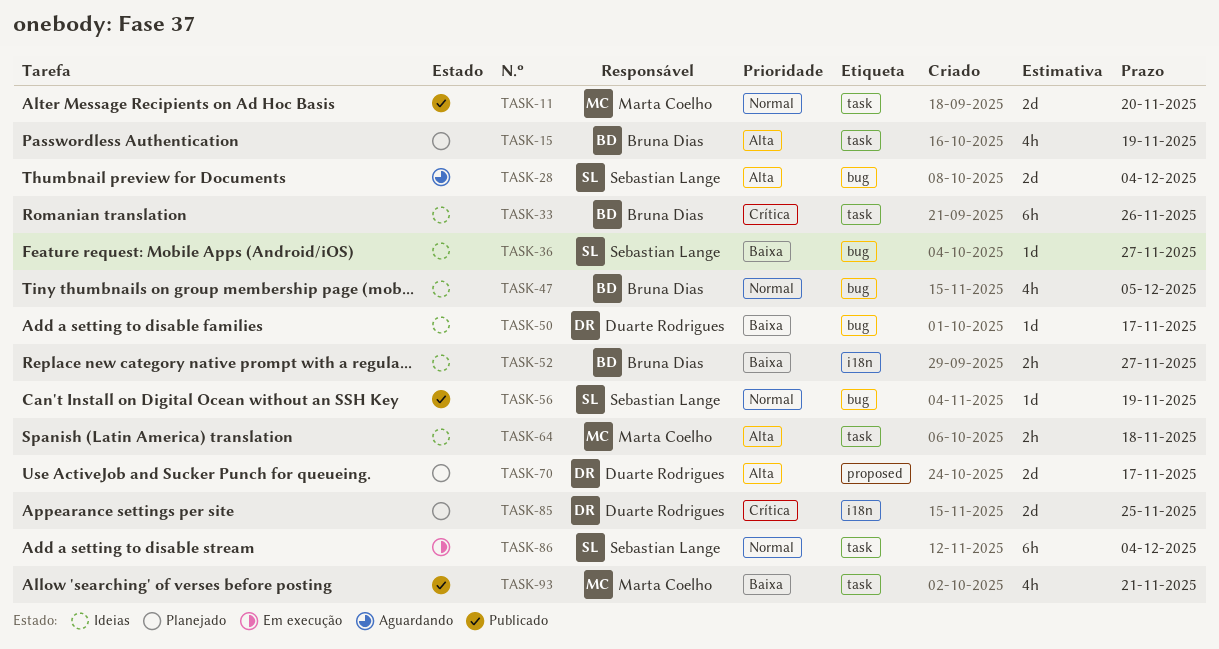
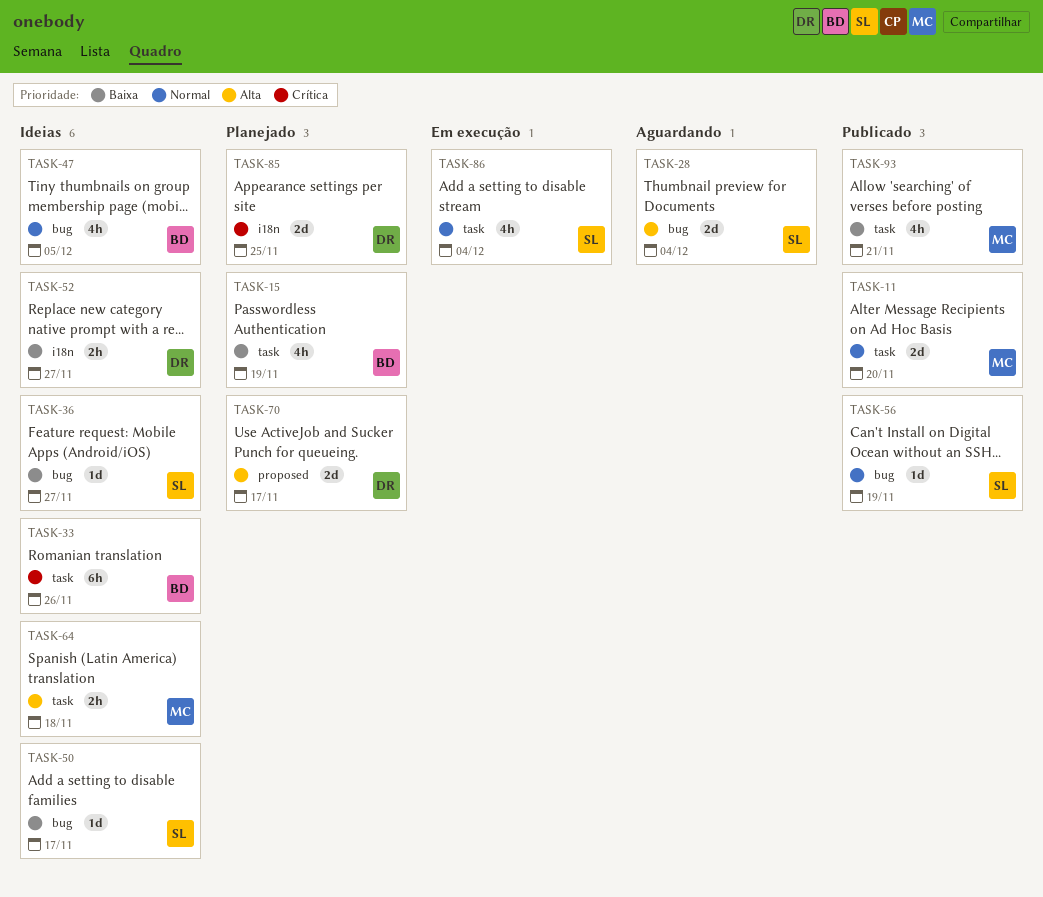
TASK-15, priority: Alta -> Baixa
TASK-50, owner: Duarte Rodrigues -> Sebastian Lange
TASK-52, owner: Bruna Dias -> Duarte Rodrigues
TASK-86, estimate: 6h -> 4h

